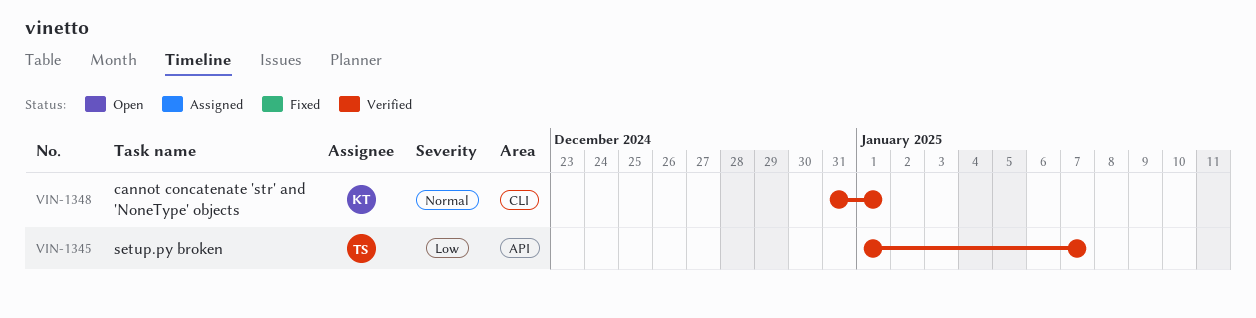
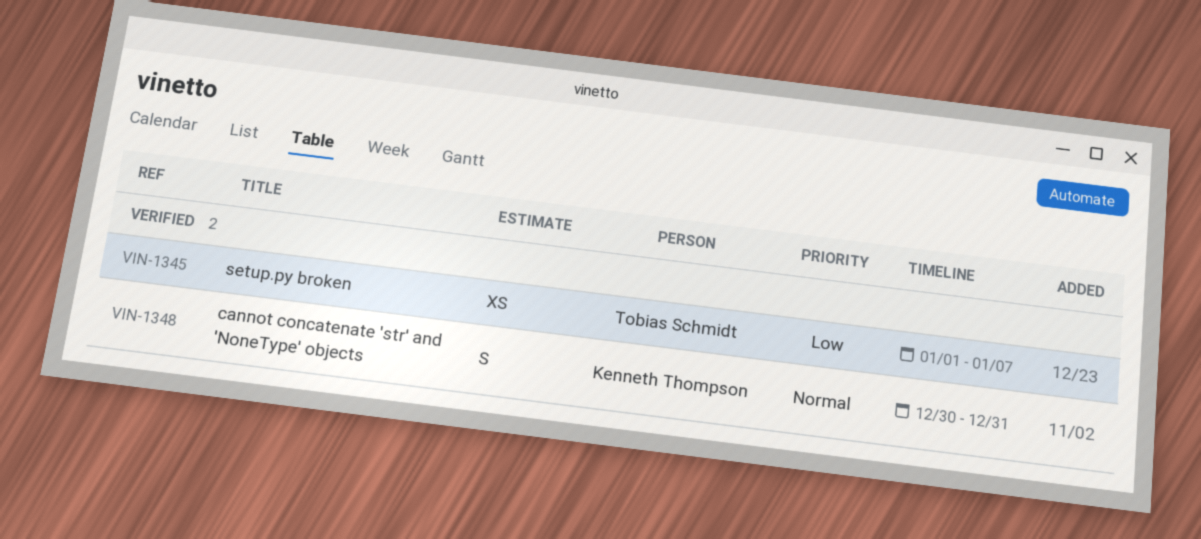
VIN-1348, start: Dec 31 -> Dec 30
VIN-1348, due: Jan 1 -> Dec 31

